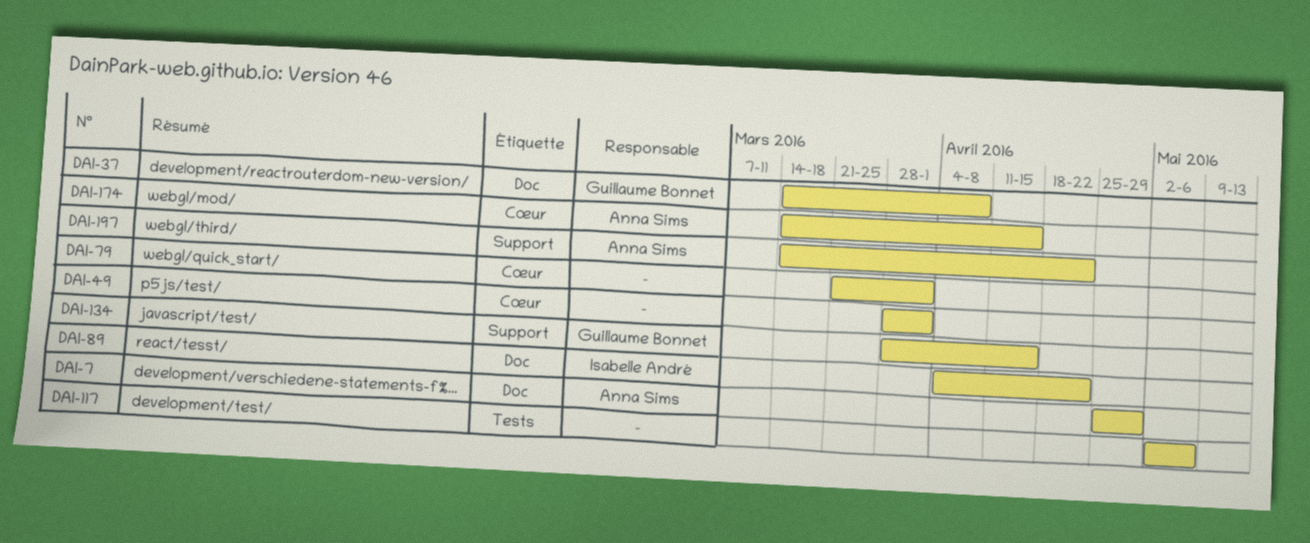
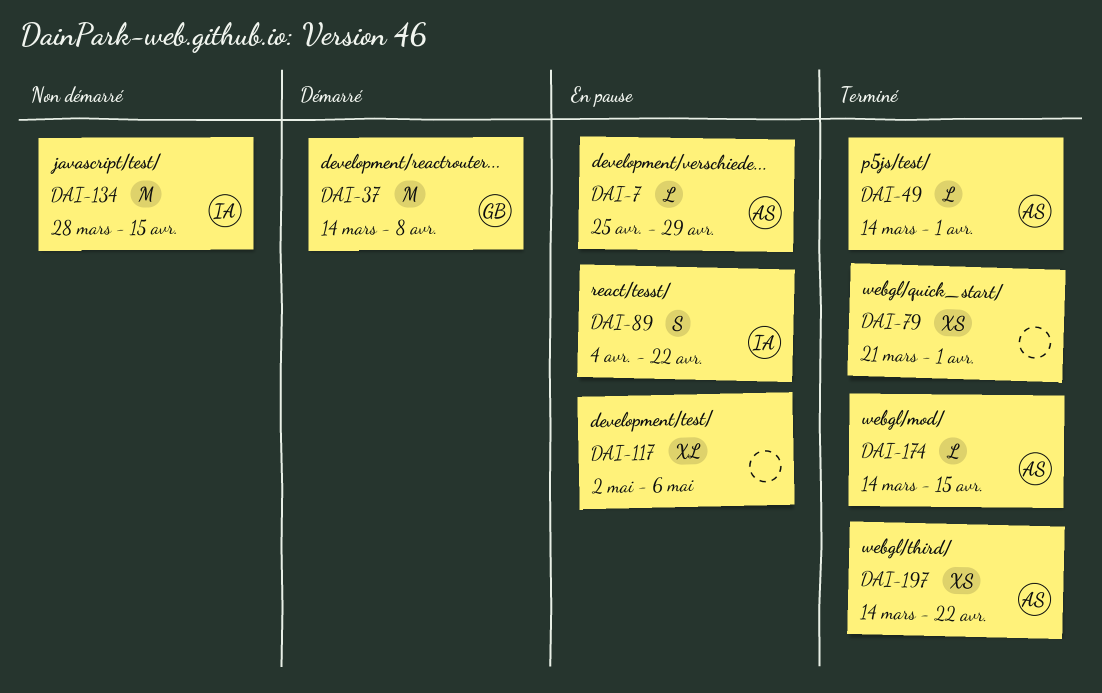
DAI-49, owner: none -> Anna Sims
DAI-49, start: Mar 28 -> Mar 14
DAI-134, owner: Guillaume Bonnet -> Isabelle André

